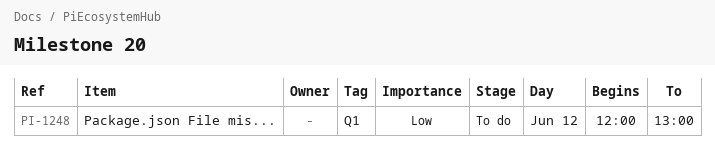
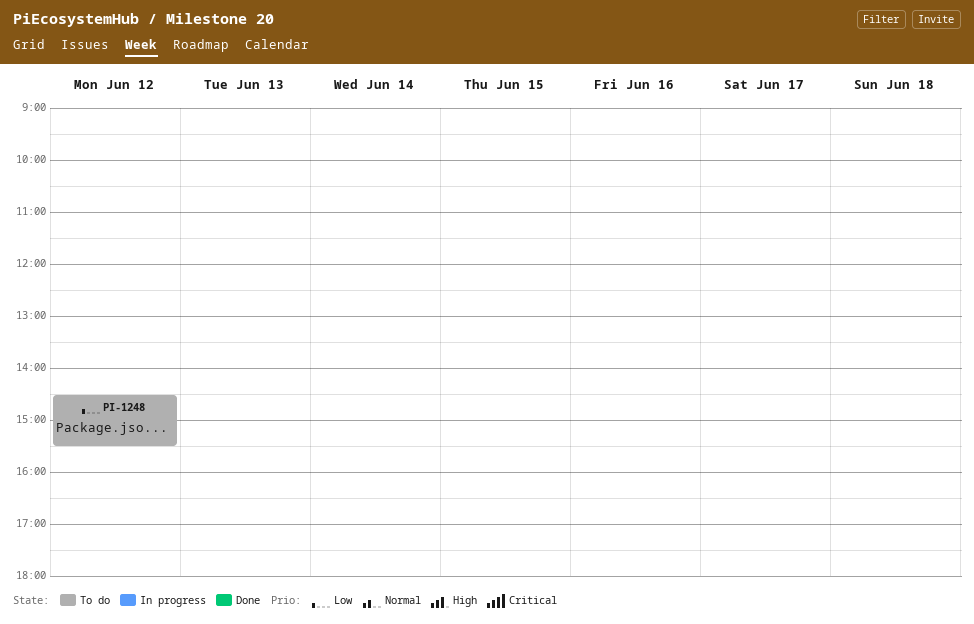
PI-1248, begins: 12:00 -> 14:30
PI-1248, ends: 13:00 -> 15:30

